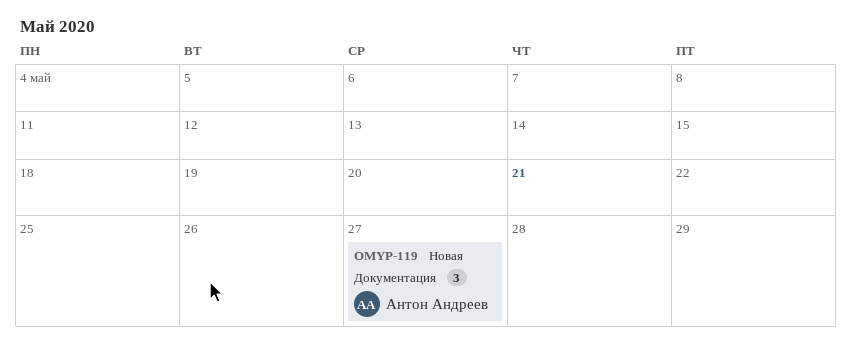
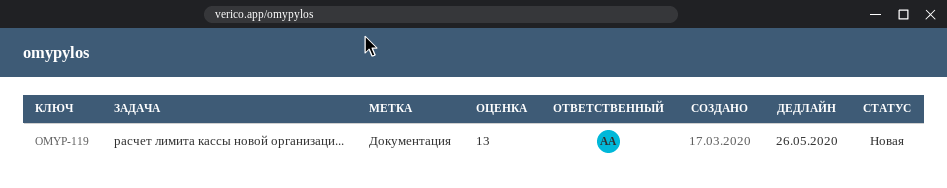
OMYP-119, estimate: 3 -> 13
OMYP-119, due: May 27 -> May 26

